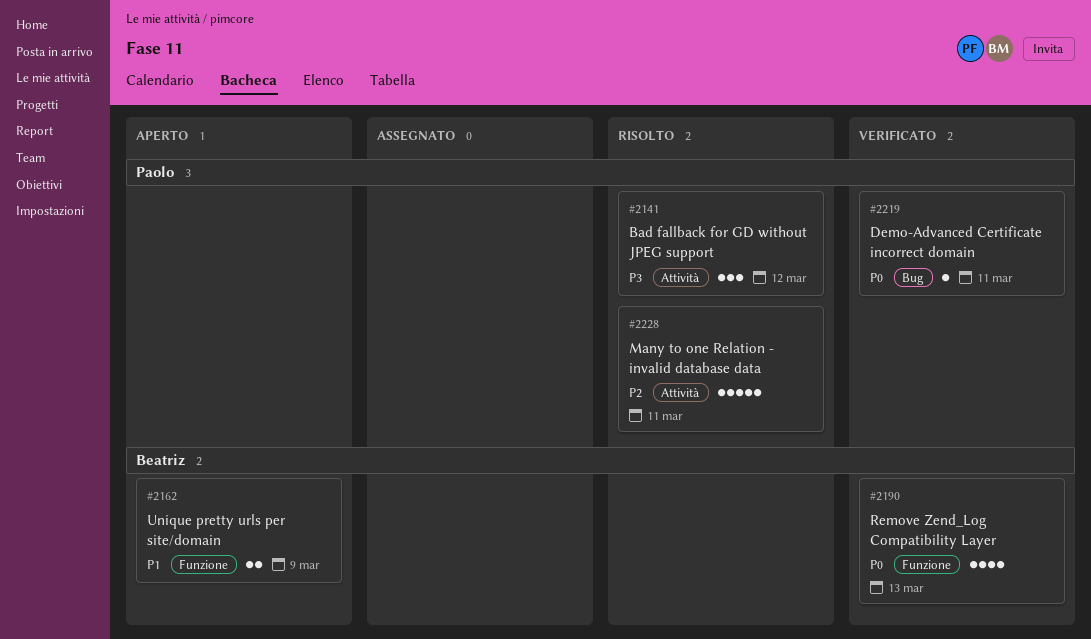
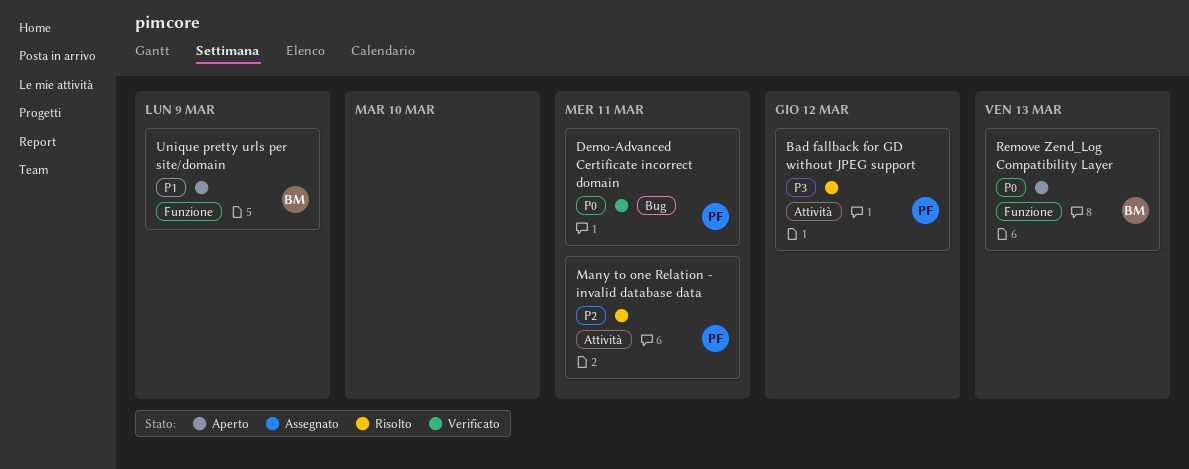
Remove Zend_Log Compatibility Layer, status: Verificato -> Aperto

